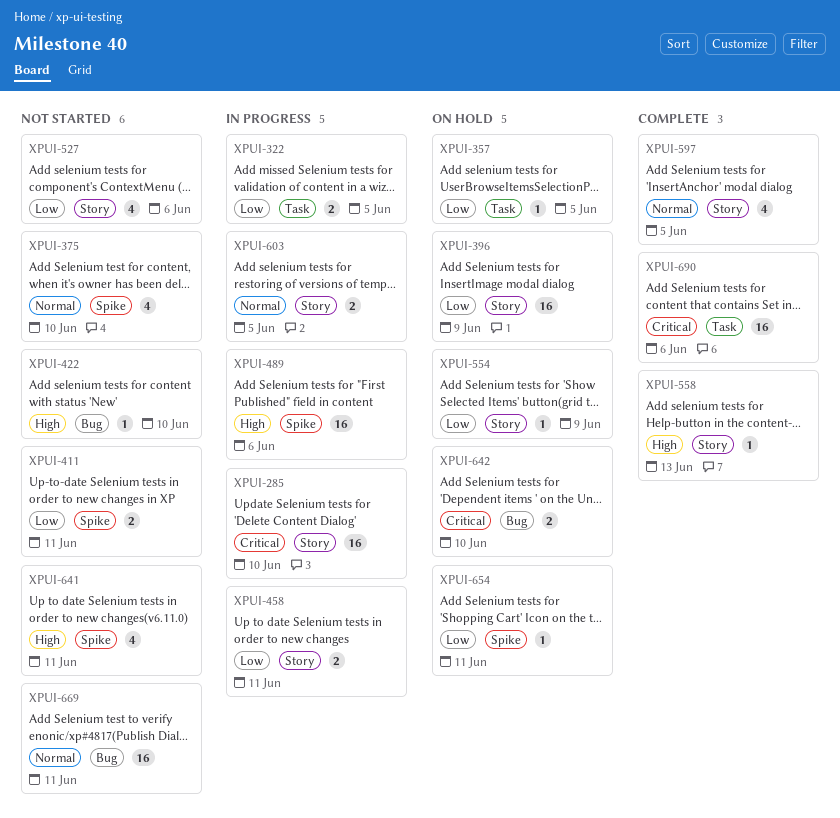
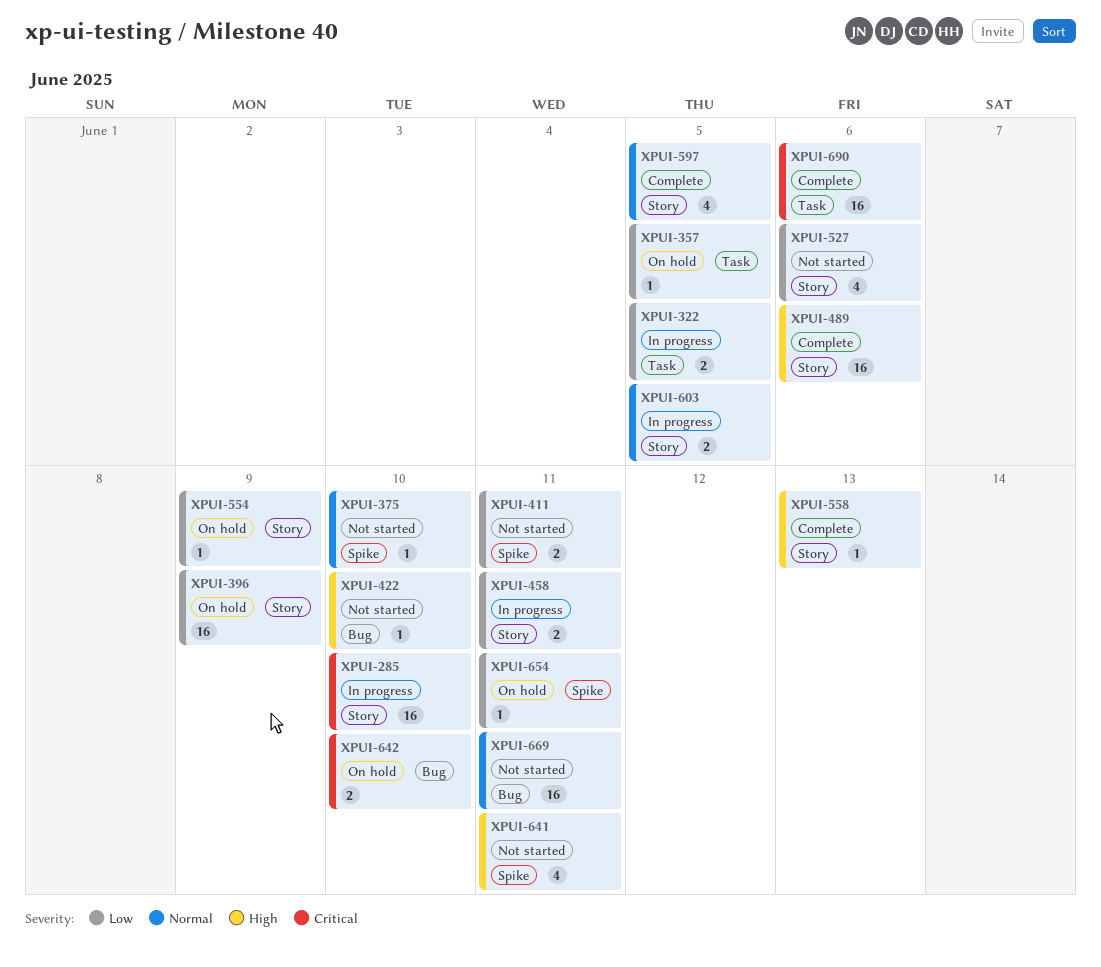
XPUI-375, estimate: 4 -> 1
XPUI-489, status: In progress -> Complete
XPUI-489, label: Spike -> Story

